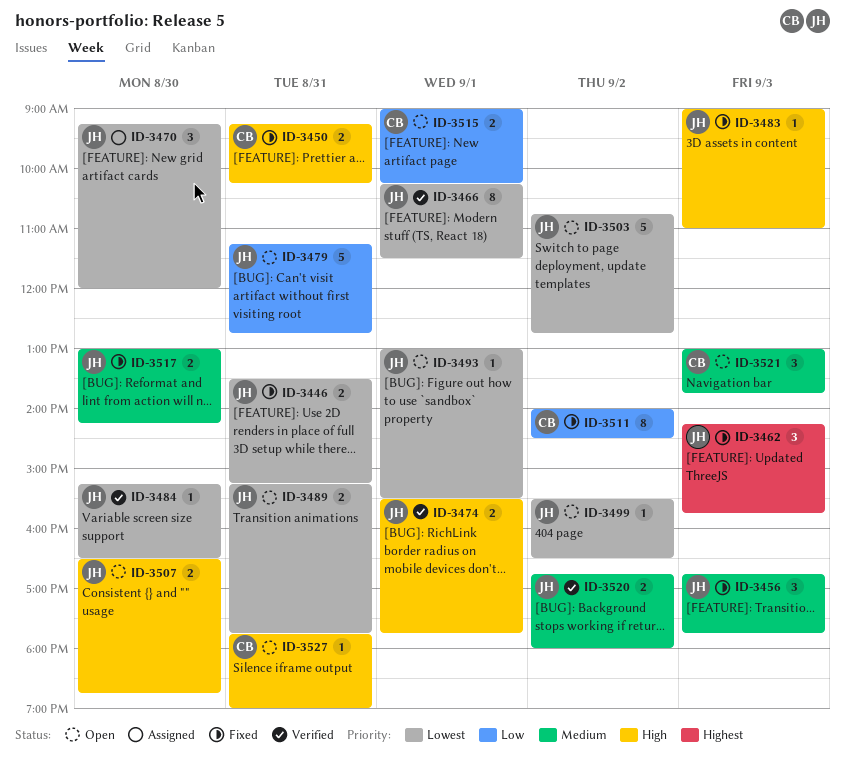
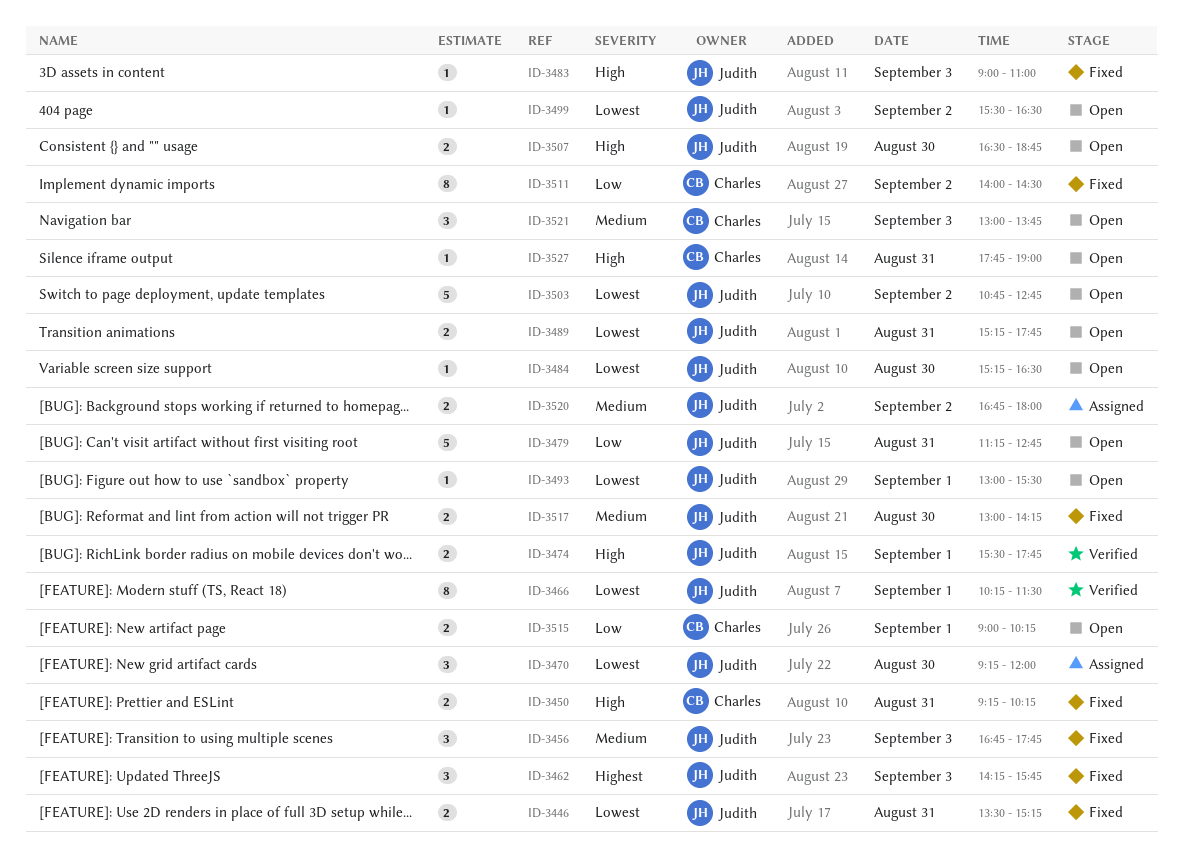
ID-3484, status: Verified -> Open
ID-3520, status: Verified -> Assigned

